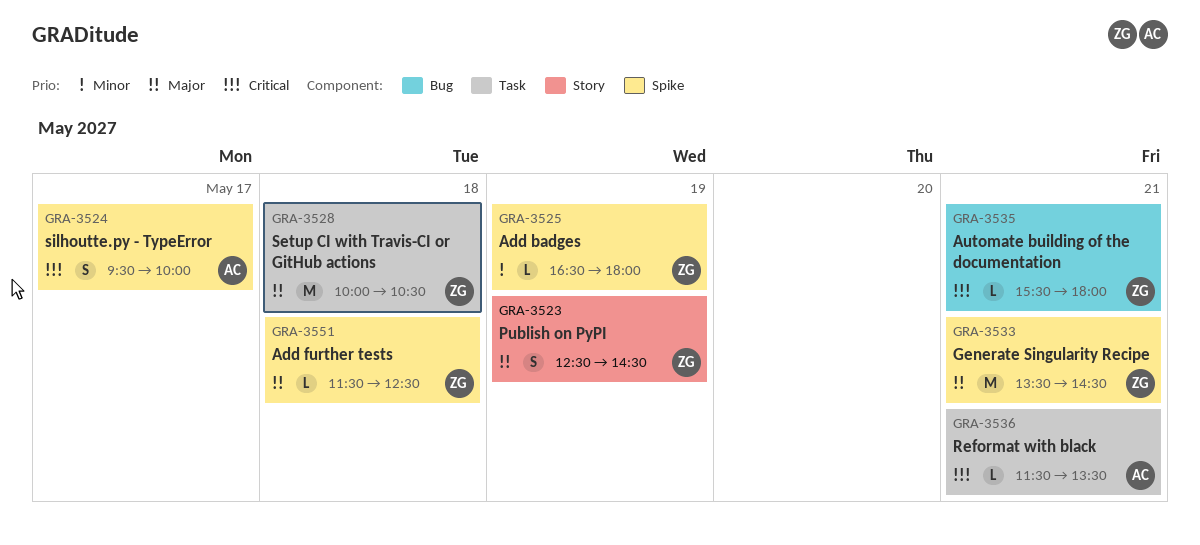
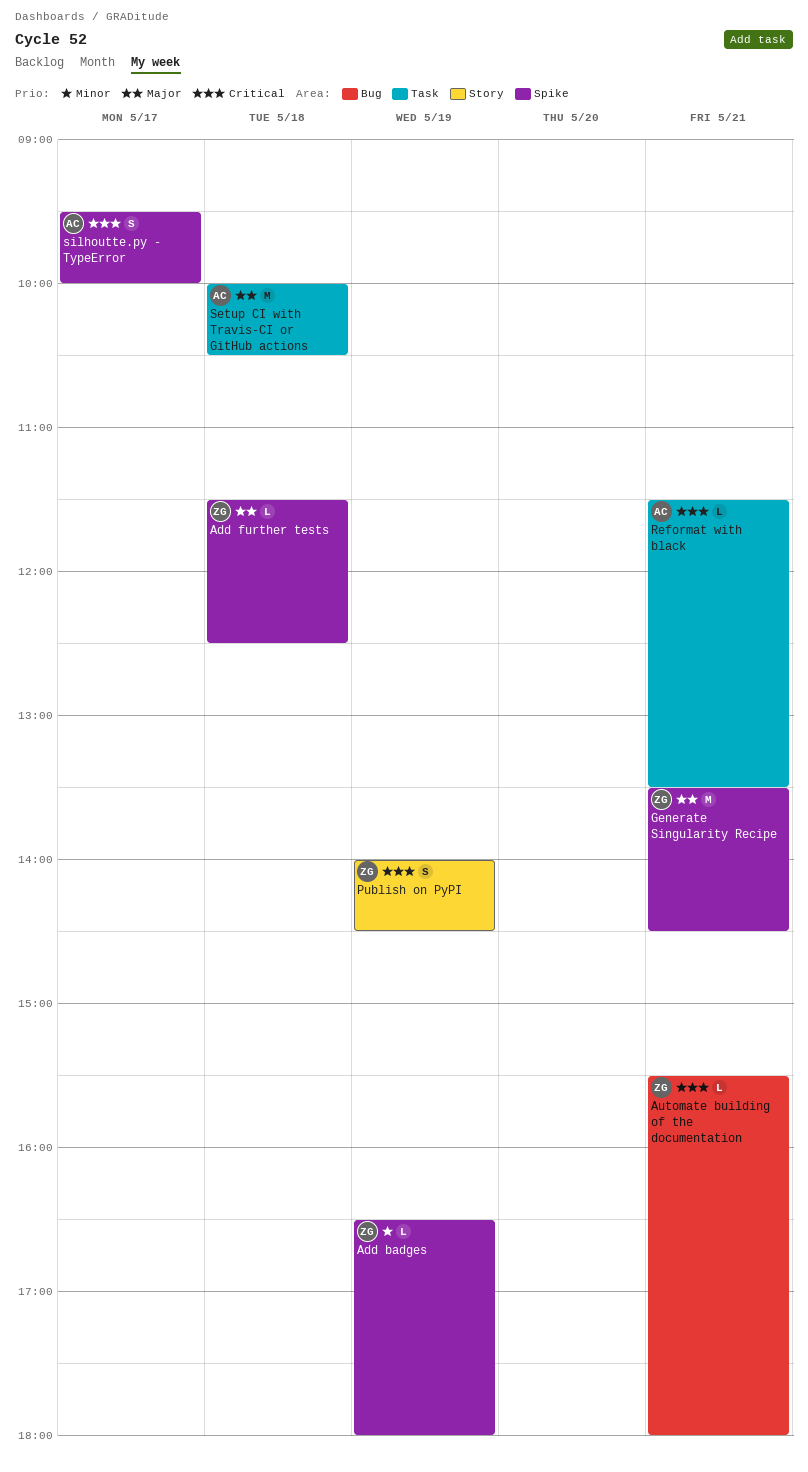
Publish on PyPI, priority: Major -> Critical
Publish on PyPI, begins: 12:30 -> 14:00
Setup CI with Travis-CI or GitHub actions, owner: ZG -> AC

